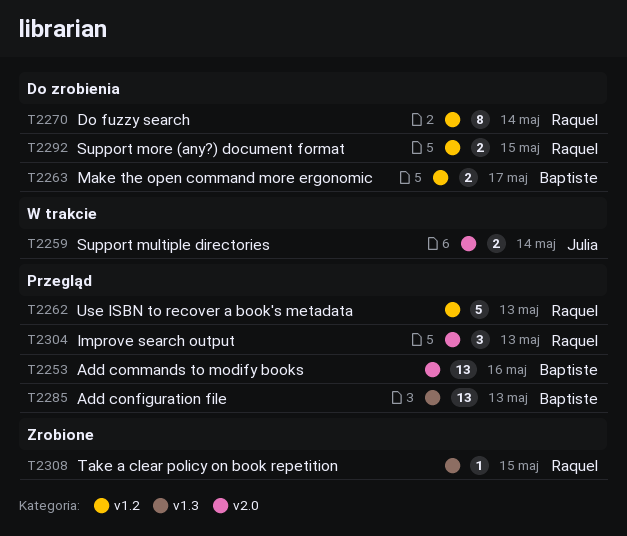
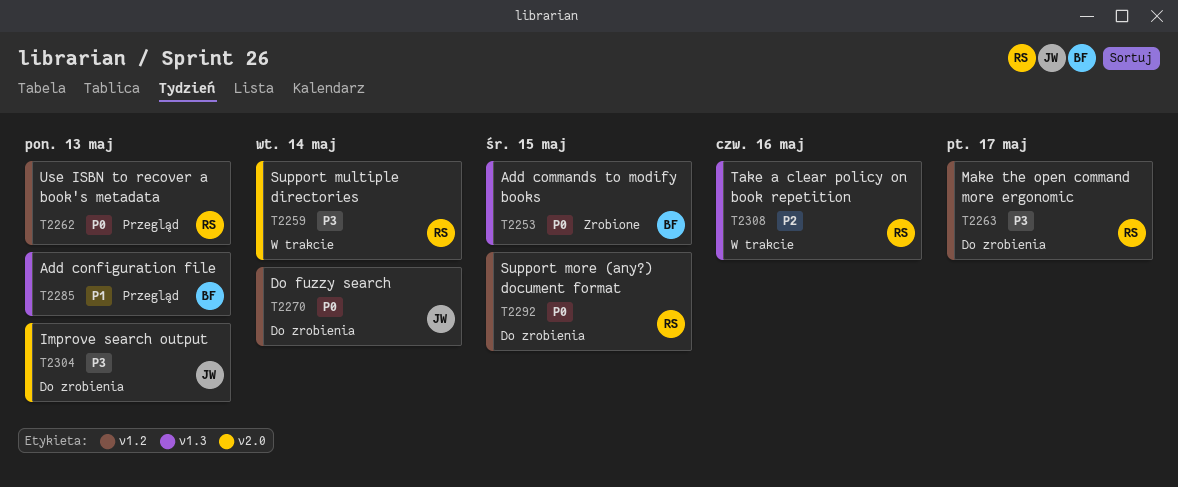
T2253, status: Przegląd -> Zrobione
T2253, label: v2.0 -> v1.3
T2253, due: May 16 -> May 15
T2259, owner: Julia -> Raquel
T2263, owner: Baptiste -> Raquel
T2270, owner: Raquel -> Julia
T2304, status: Przegląd -> Do zrobienia
T2304, owner: Raquel -> Julia
T2308, status: Zrobione -> W trakcie
T2308, due: May 15 -> May 16

